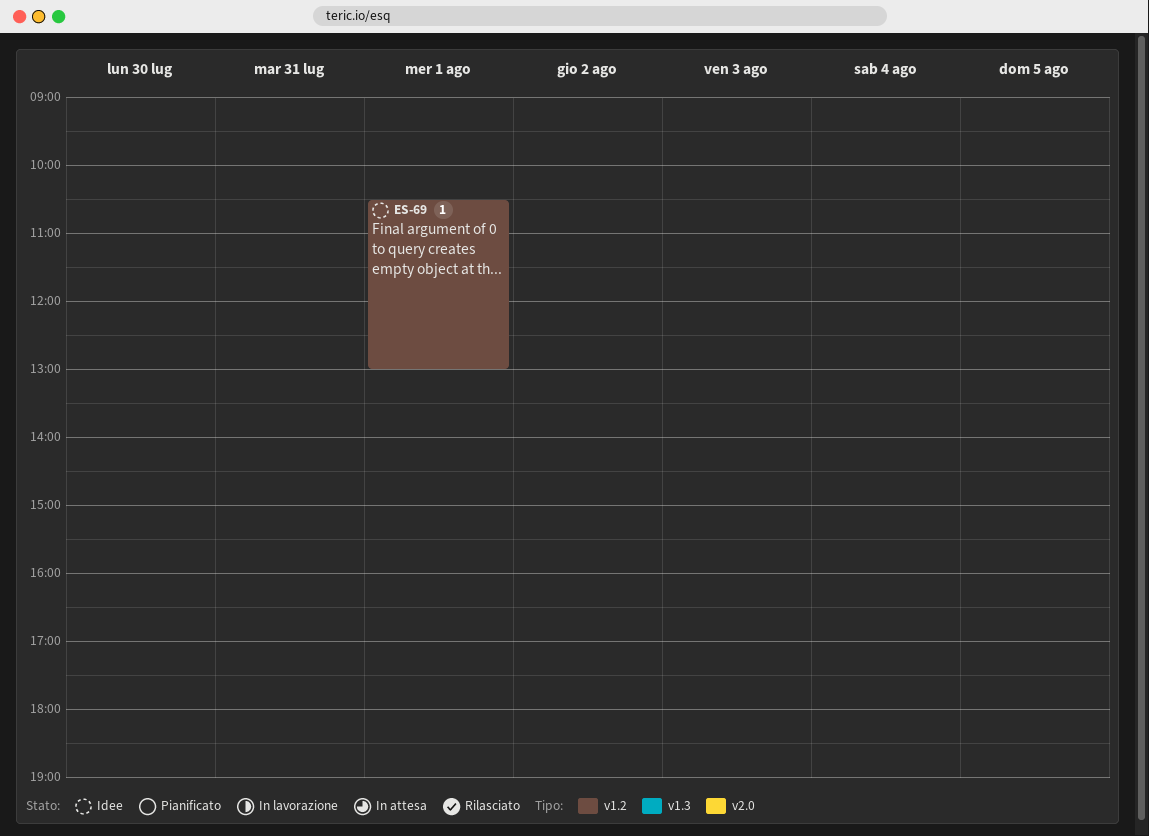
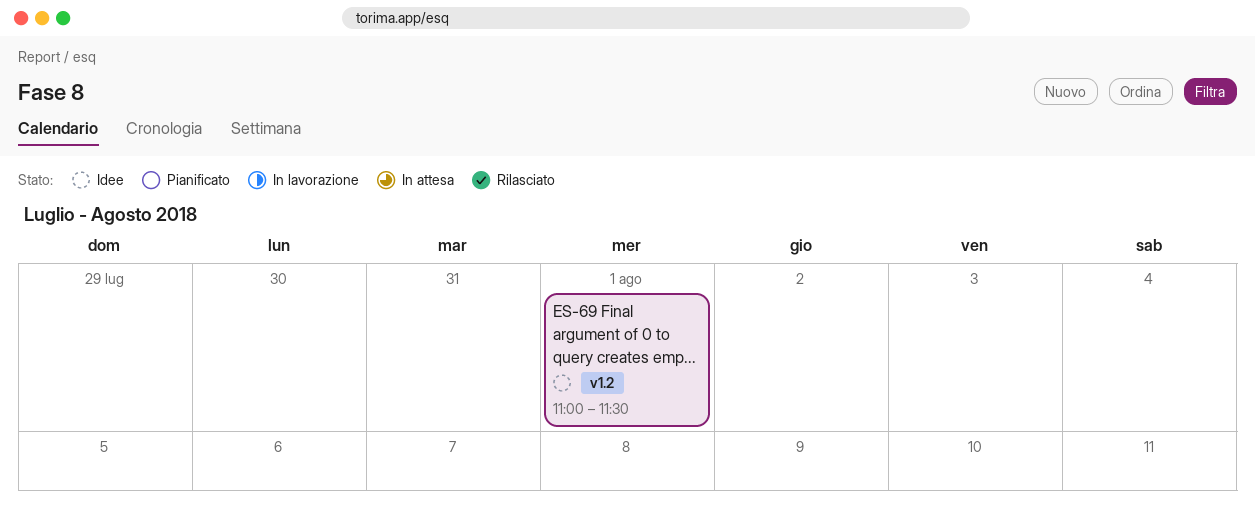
ES-69, begins: 10:30 -> 11:00
ES-69, ends: 13:00 -> 11:30

